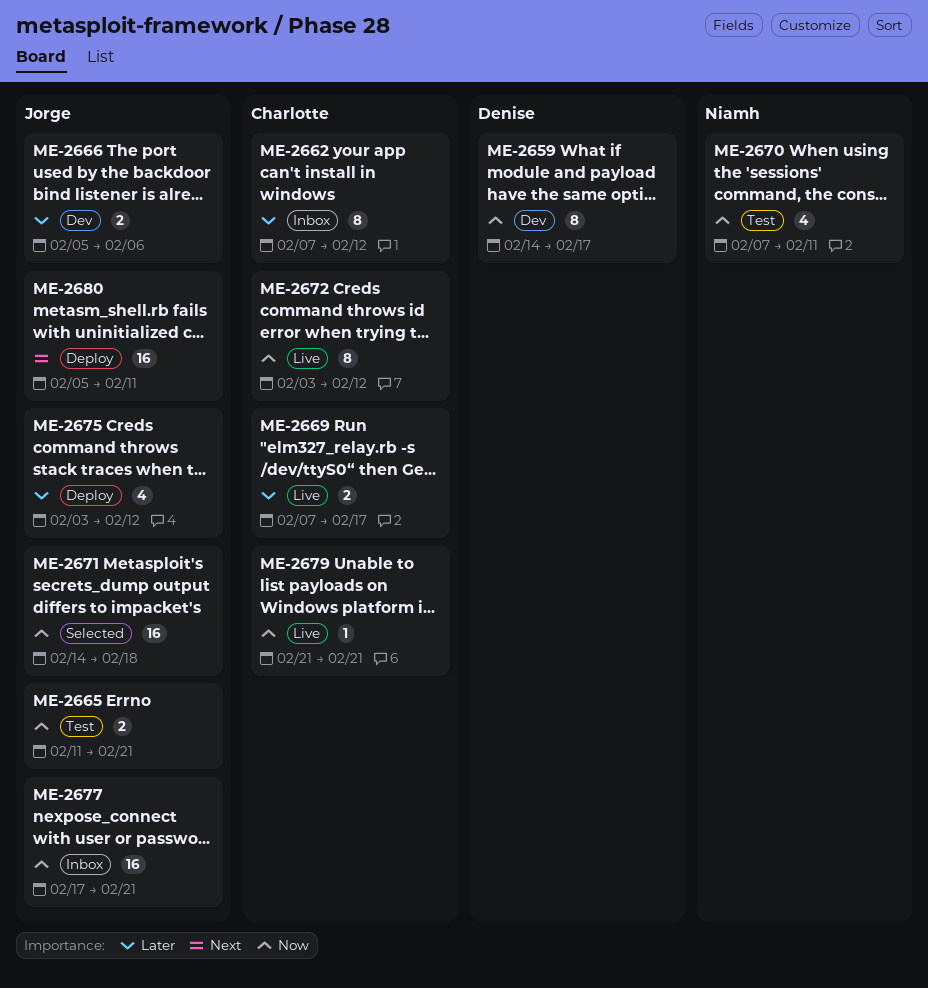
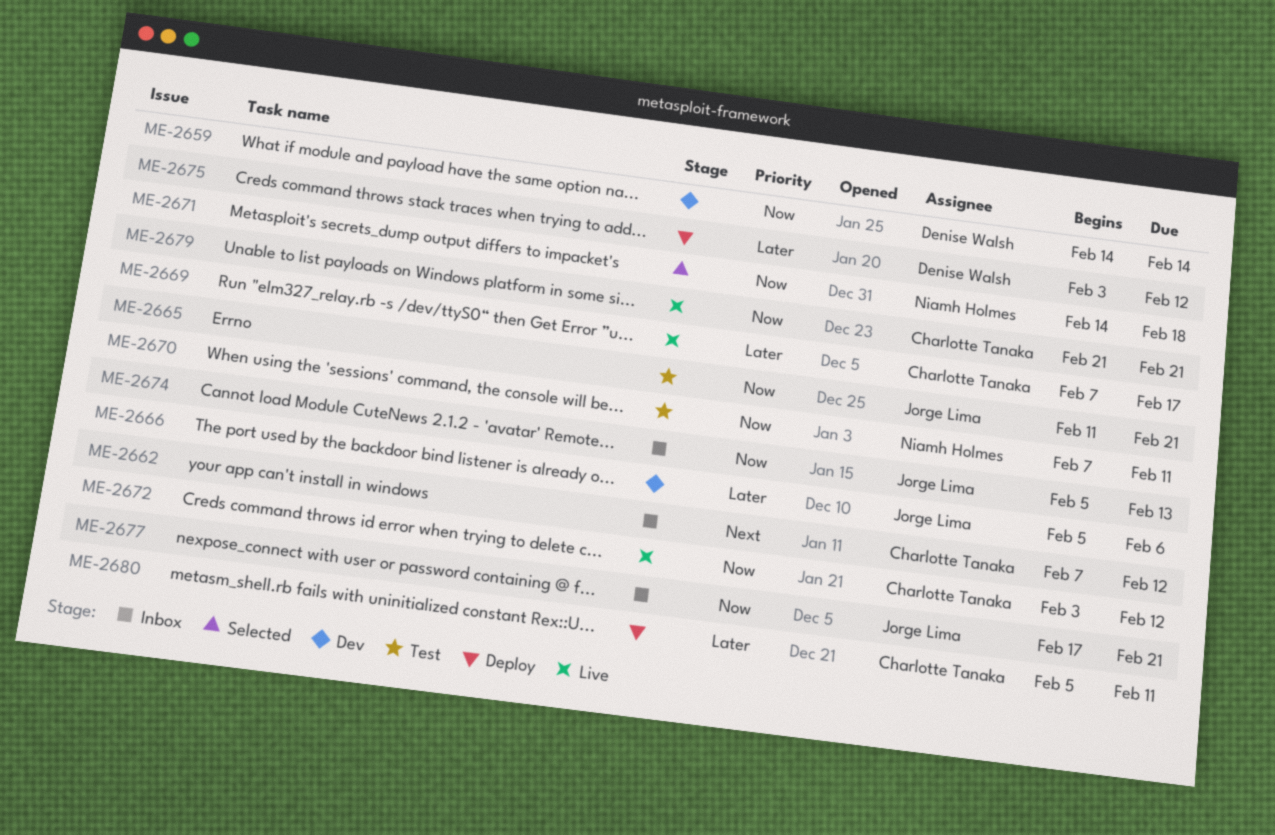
ME-2659, due: Feb 17 -> Feb 14
ME-2662, priority: Later -> Next
ME-2671, owner: Jorge Lima -> Niamh Holmes
ME-2674: none -> present
ME-2675, owner: Jorge Lima -> Denise Walsh
ME-2680, owner: Jorge Lima -> Charlotte Tanaka
ME-2680, priority: Next -> Later

